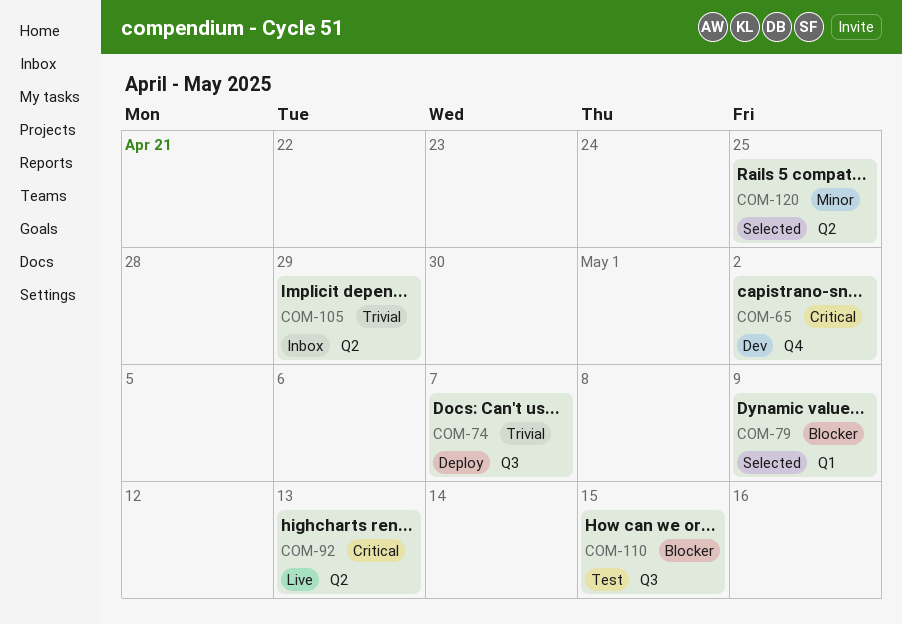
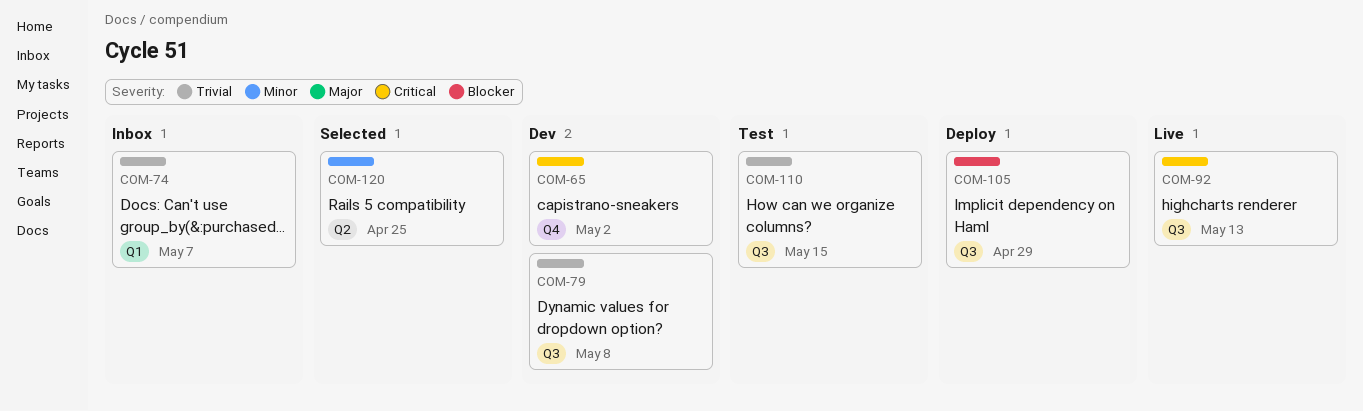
COM-74, status: Deploy -> Inbox
COM-74, label: Q3 -> Q1
COM-79, status: Selected -> Dev
COM-79, priority: Blocker -> Trivial
COM-79, label: Q1 -> Q3
COM-79, due: May 9 -> May 8
COM-92, label: Q2 -> Q3
COM-105, status: Inbox -> Deploy
COM-105, priority: Trivial -> Blocker
COM-105, label: Q2 -> Q3
COM-110, priority: Blocker -> Trivial

